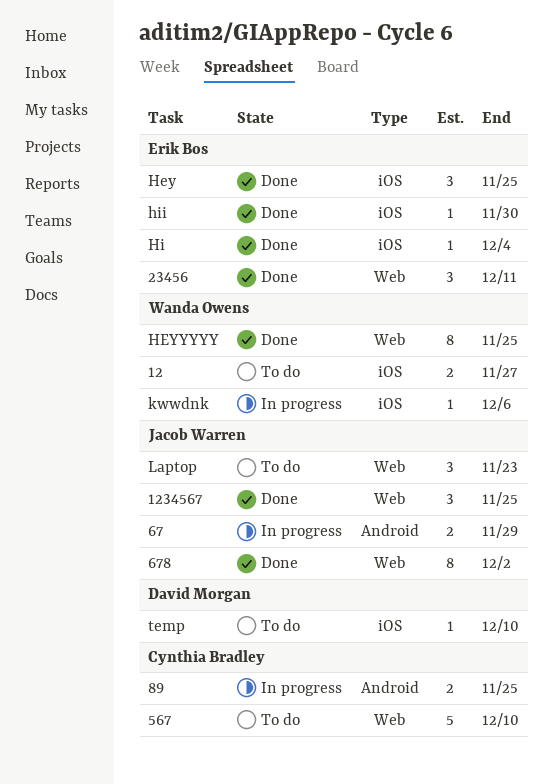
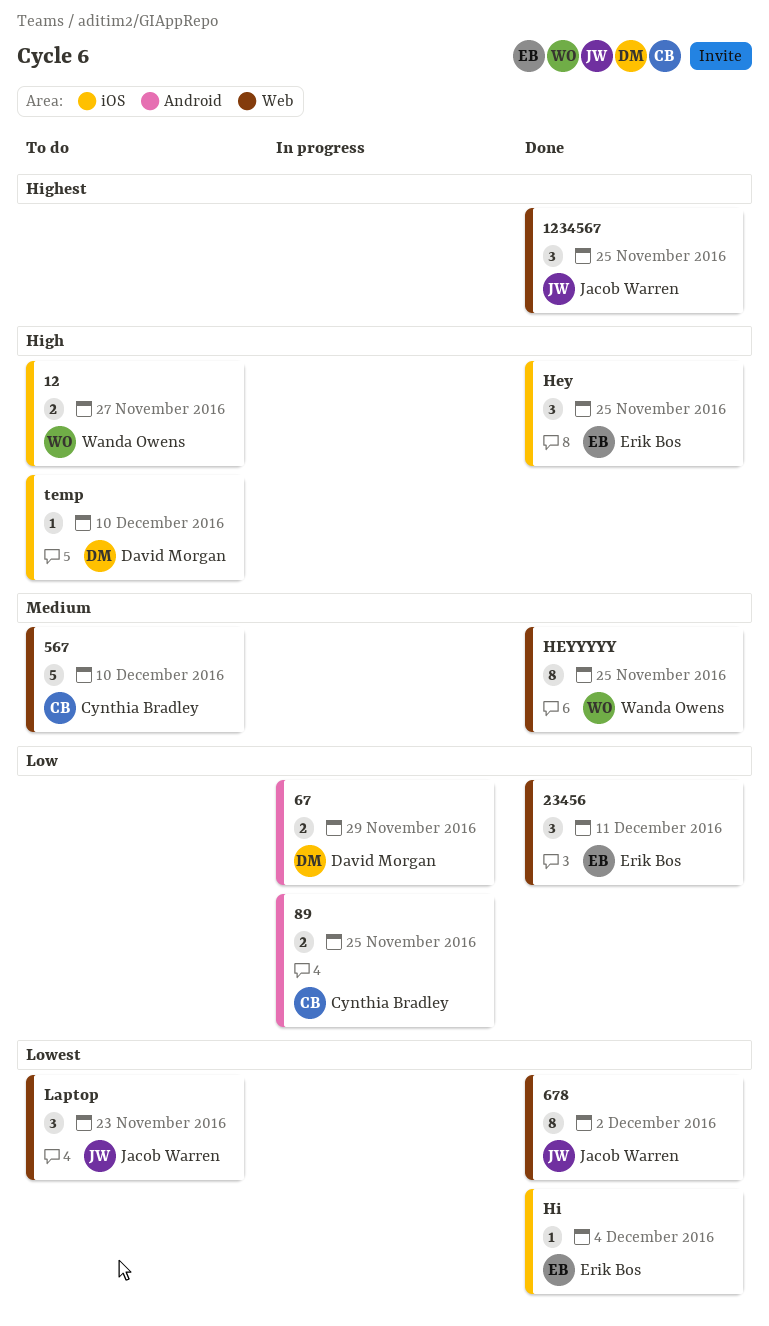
67, owner: Jacob Warren -> David Morgan
hii: present -> none
kwwdnk: present -> none

